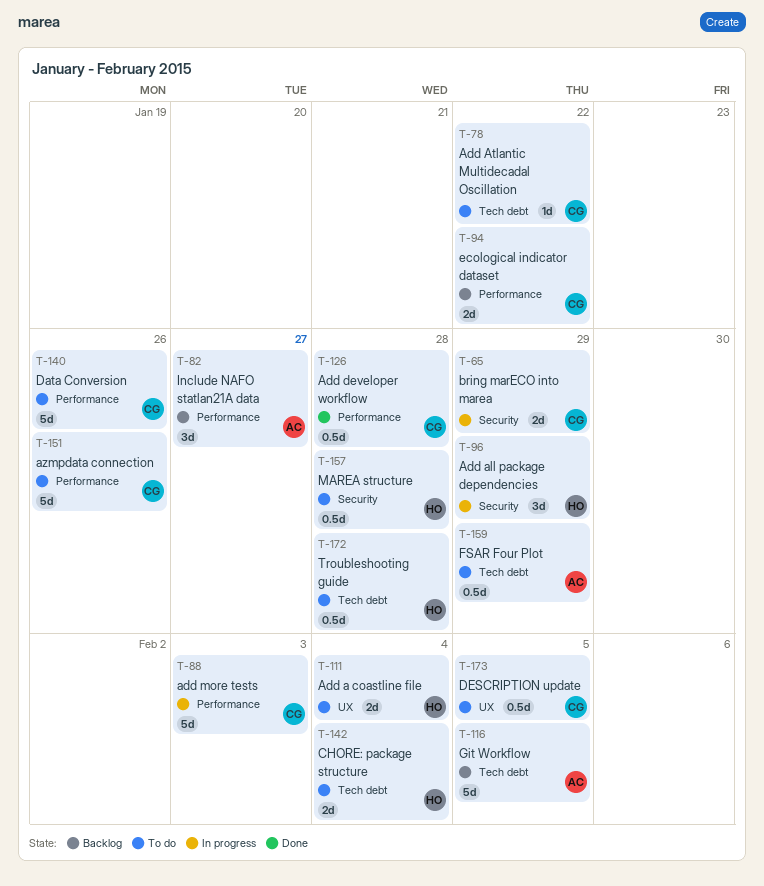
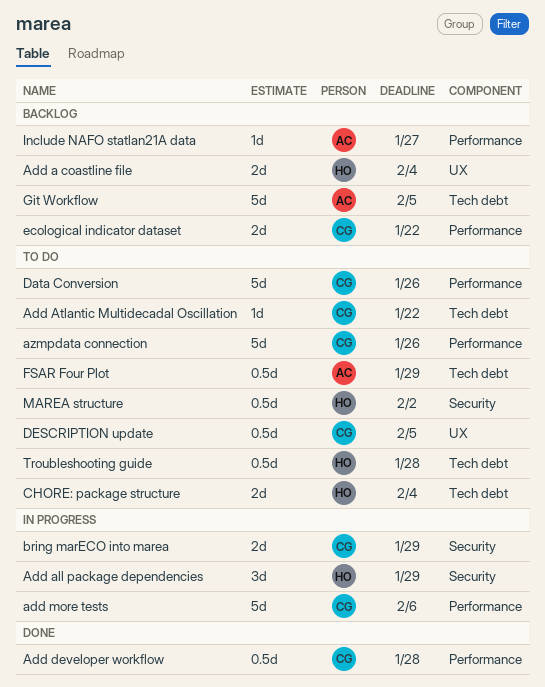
Add a coastline file, status: To do -> Backlog
add more tests, due: Feb 3 -> Feb 6
Include NAFO statlan21A data, estimate: 3d -> 1d
MAREA structure, due: Jan 28 -> Feb 2

